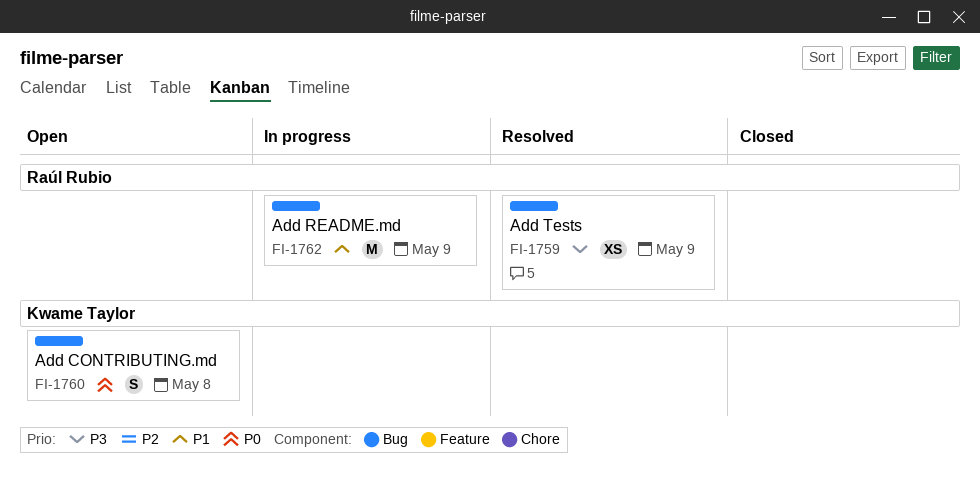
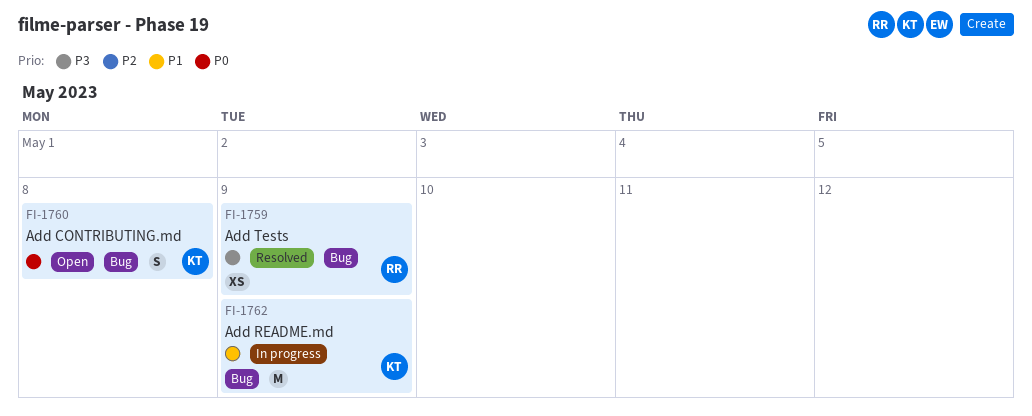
FI-1762, owner: Raúl Rubio -> Kwame Taylor

